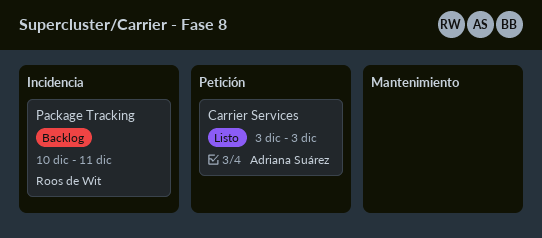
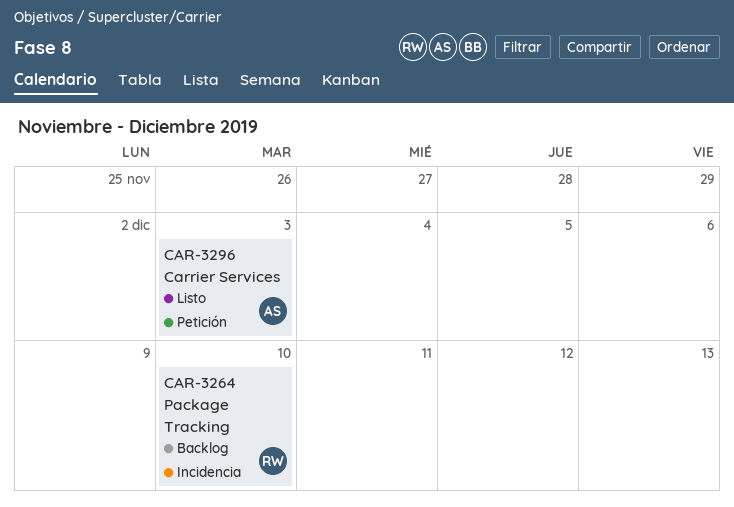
Package Tracking, due: Dec 11 -> Dec 10

